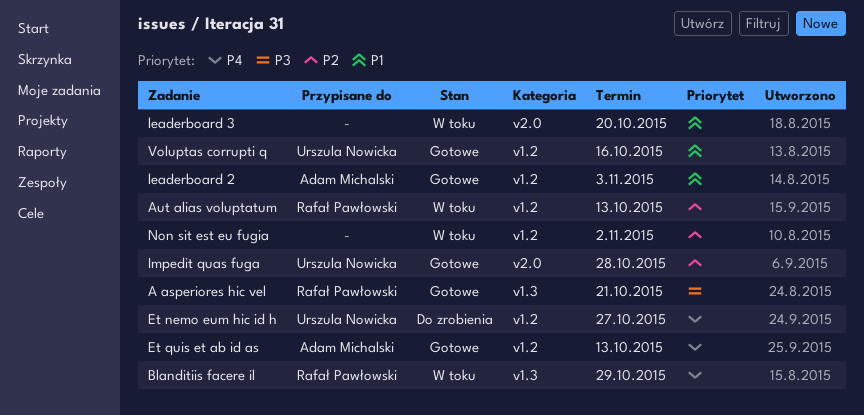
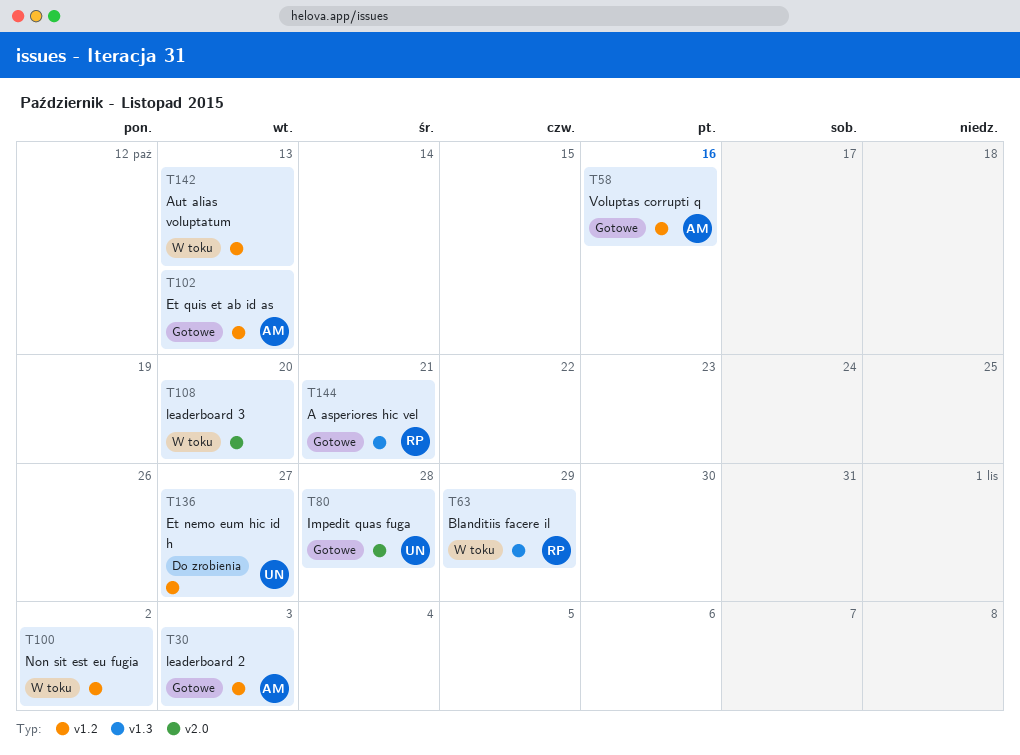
Aut alias voluptatum, owner: Rafał Pawłowski -> none
Voluptas corrupti q, owner: Urszula Nowicka -> Adam Michalski

